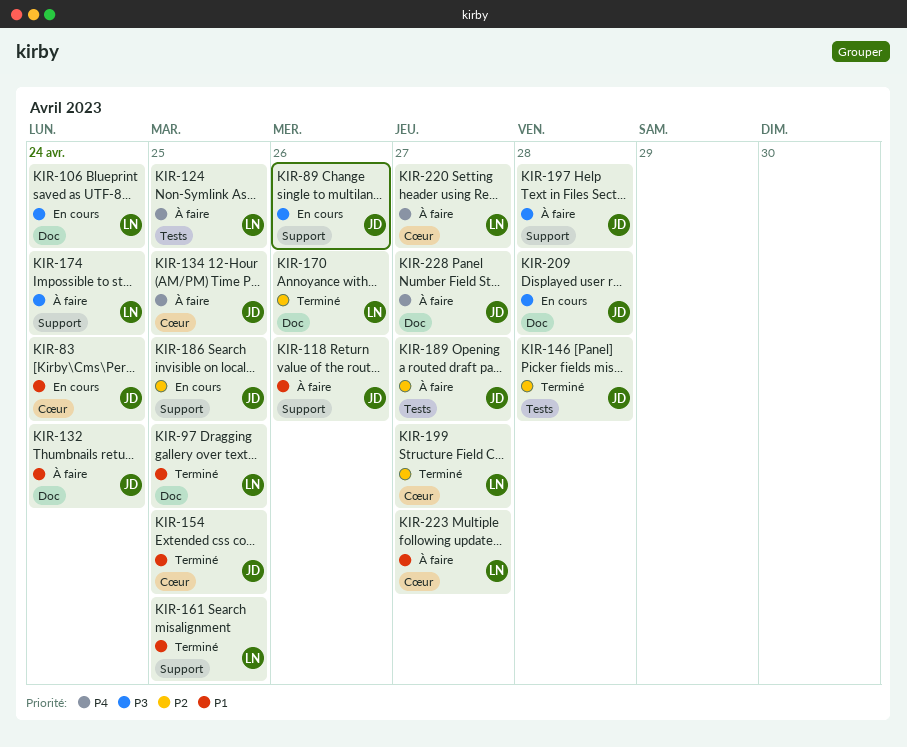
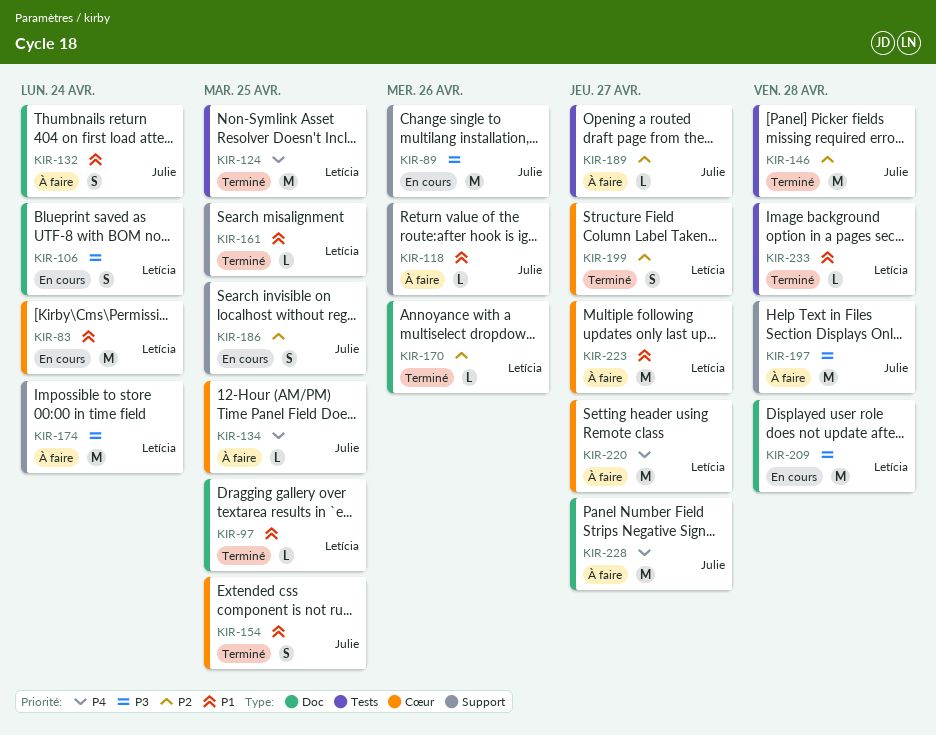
KIR-83, owner: Julie -> Letícia
KIR-124, status: À faire -> Terminé
KIR-209, owner: Julie -> Letícia
KIR-233: none -> present

